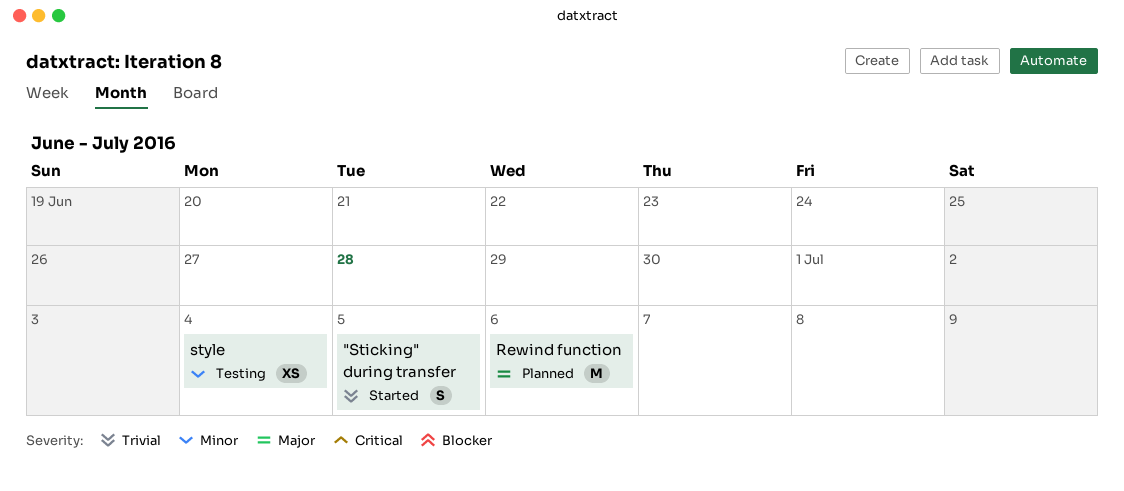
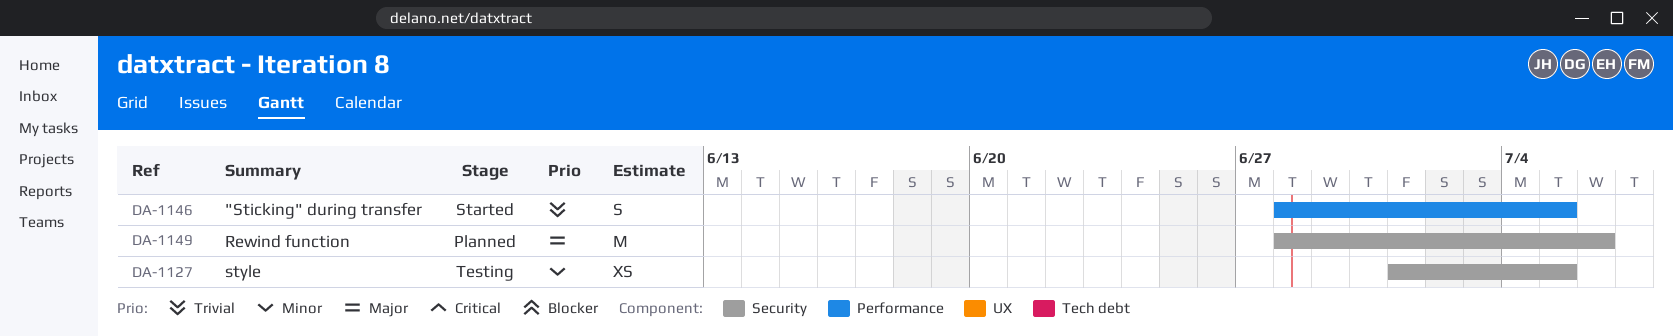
style, due: Jul 4 -> Jul 5

